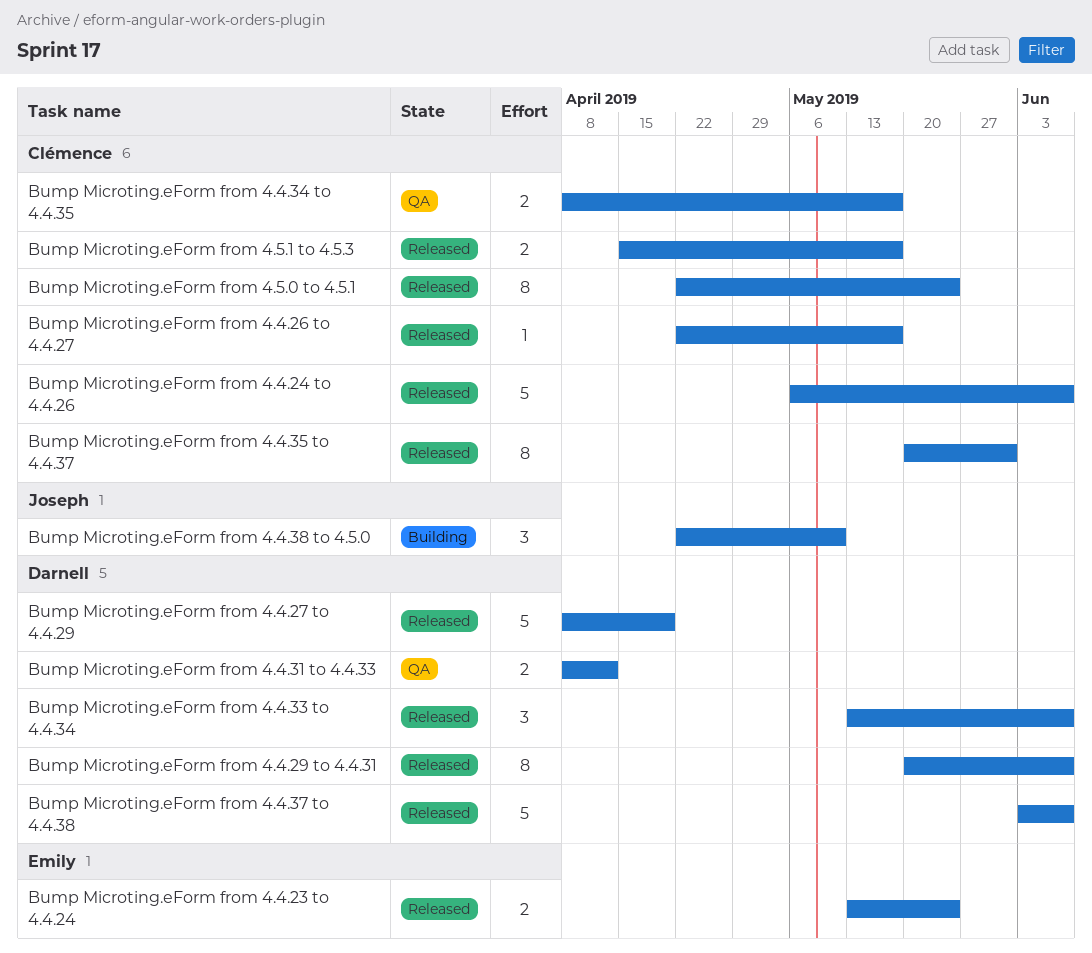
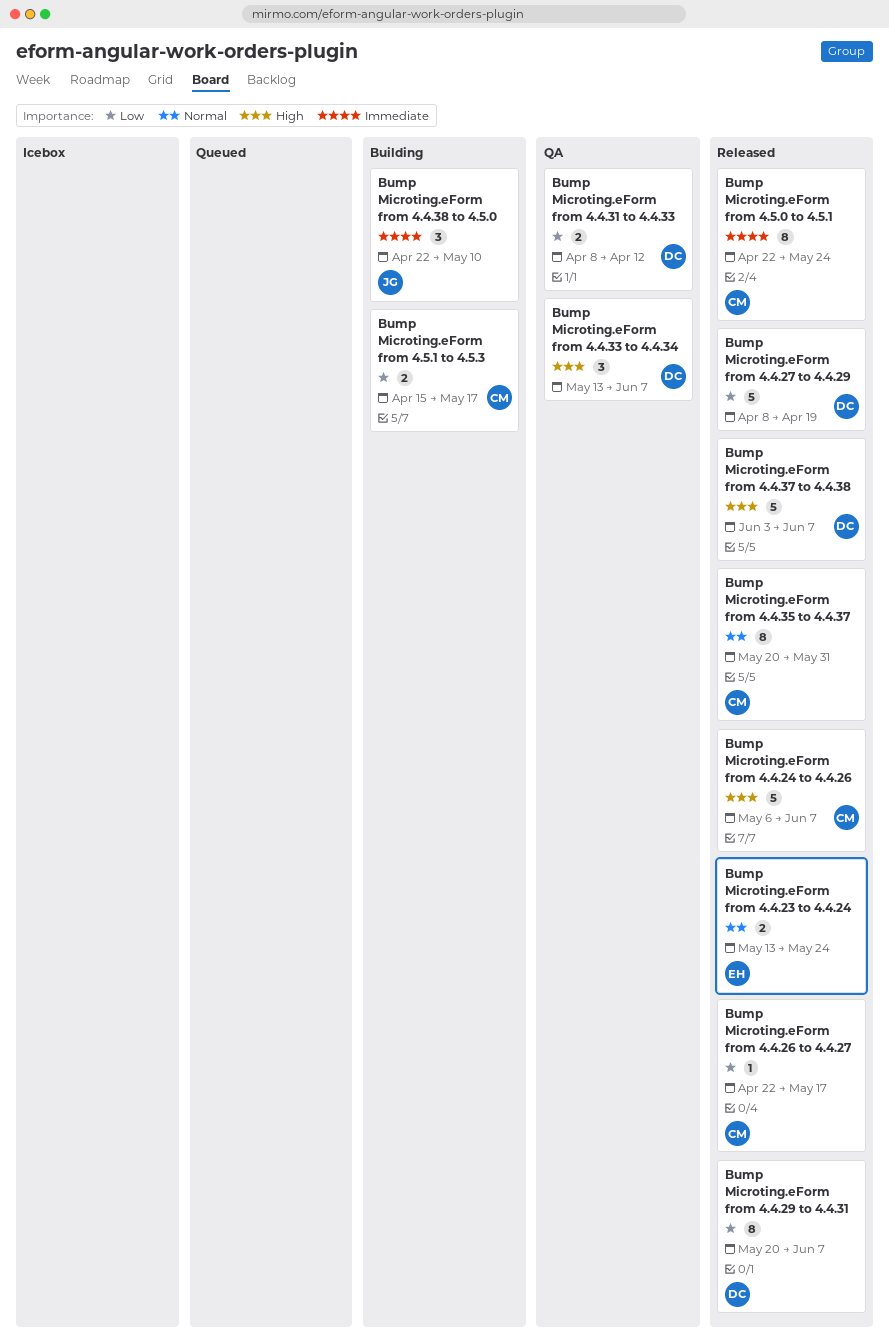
Bump Microting.eForm from 4.4.33 to 4.4.34, status: Released -> QA
Bump Microting.eForm from 4.4.34 to 4.4.35: present -> none
Bump Microting.eForm from 4.5.1 to 4.5.3, status: Released -> Building

